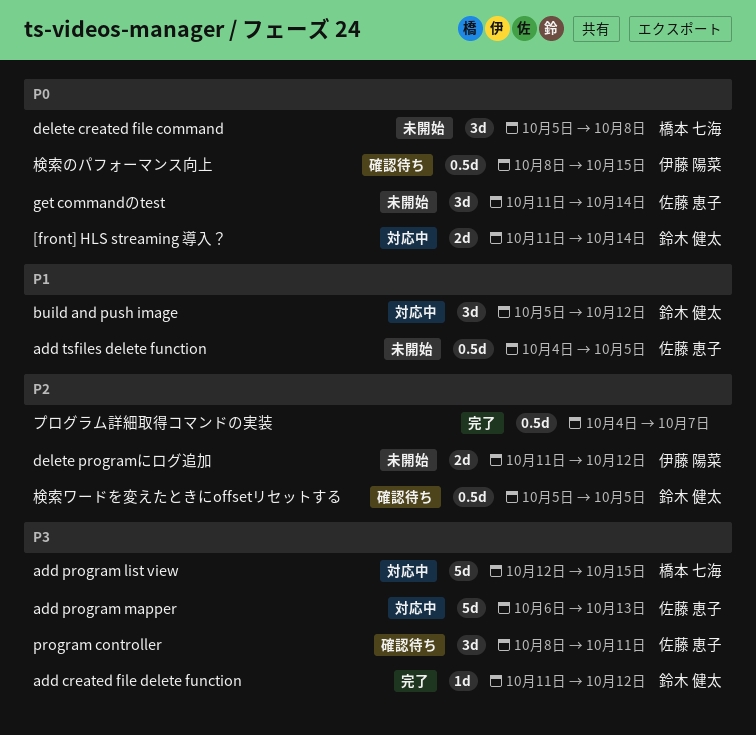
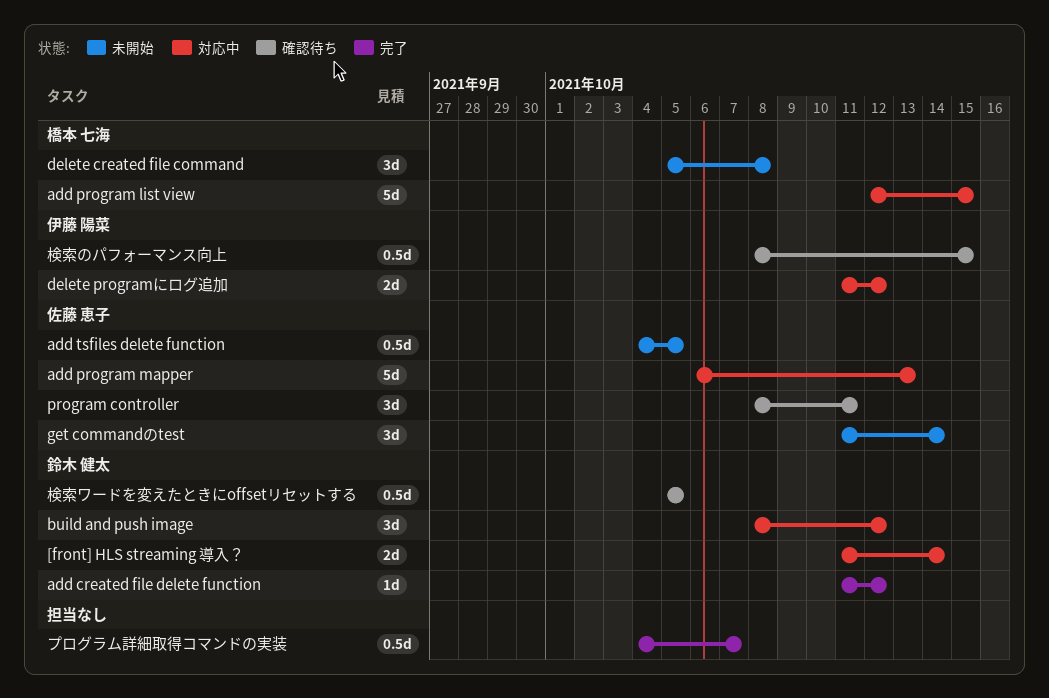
build and push image, start: Oct 5 -> Oct 8
delete programにログ追加, status: 未開始 -> 対応中

